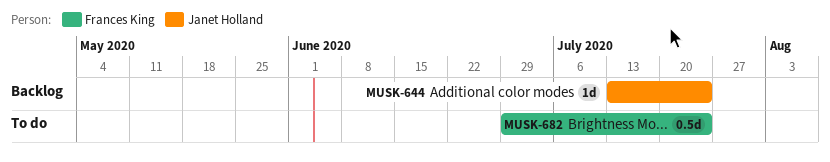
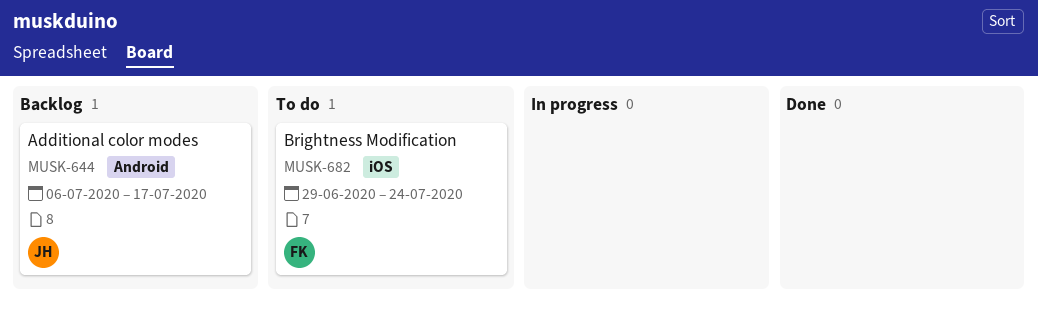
MUSK-644, start: Jul 13 -> Jul 6
MUSK-644, due: Jul 24 -> Jul 17

